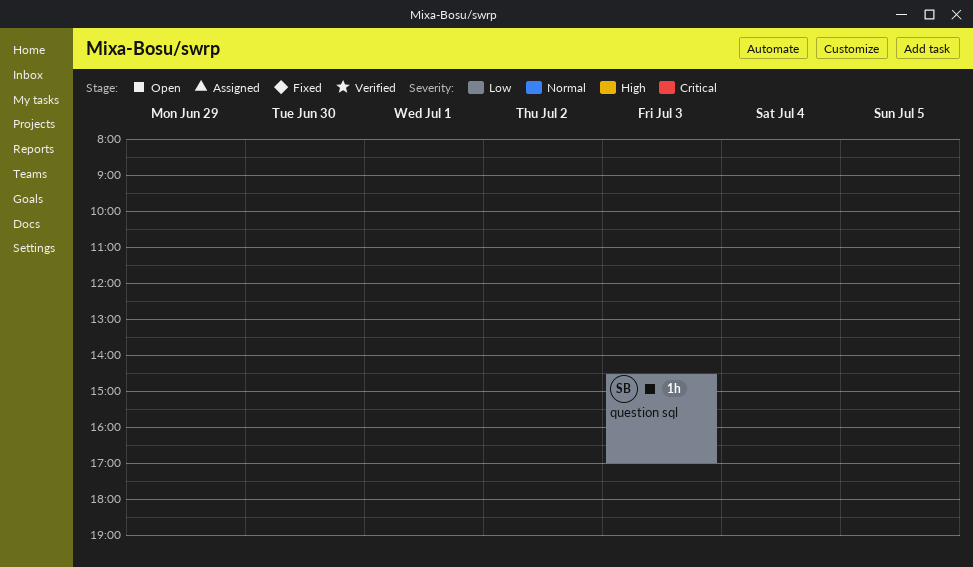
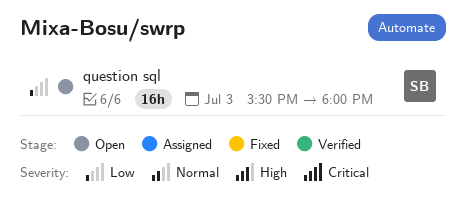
question sql, estimate: 1h -> 16h
question sql, begins: 14:30 -> 15:30
question sql, ends: 17:00 -> 18:00

